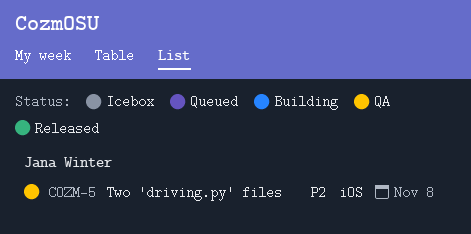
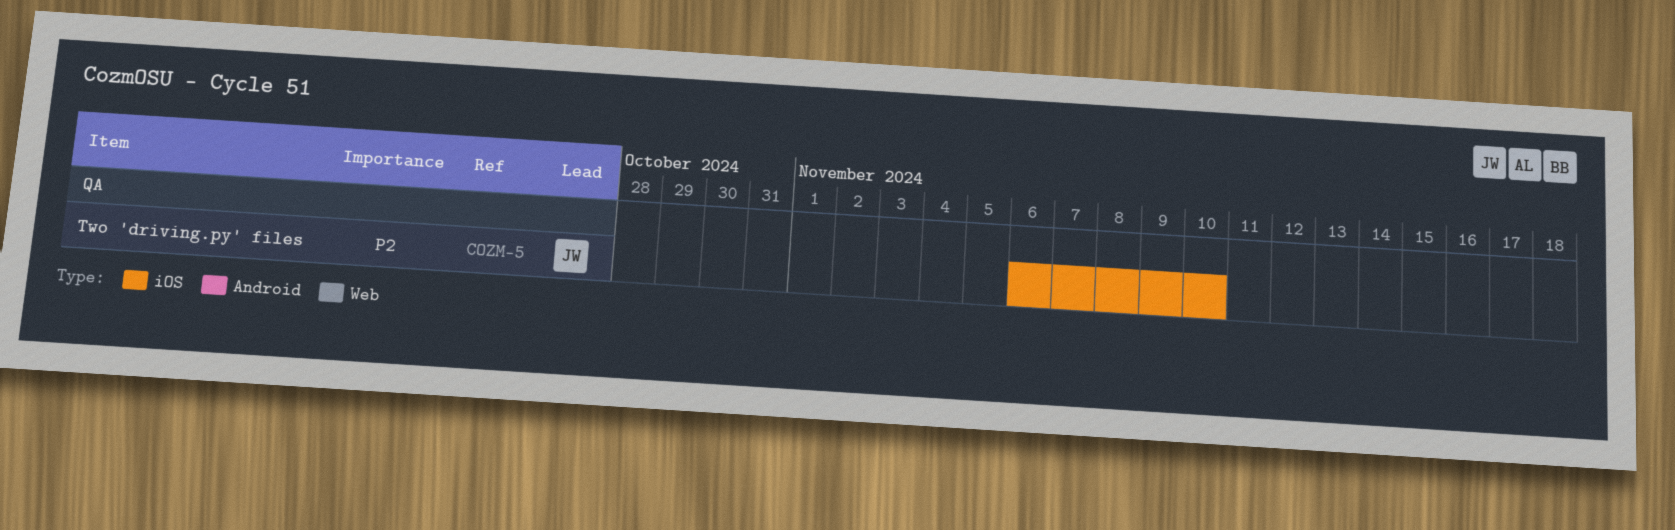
COZM-5, due: Nov 8 -> Nov 10

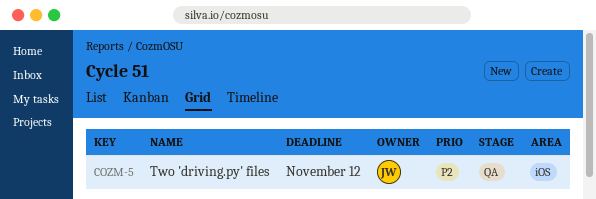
COZM-5, due: Nov 10 -> Nov 12

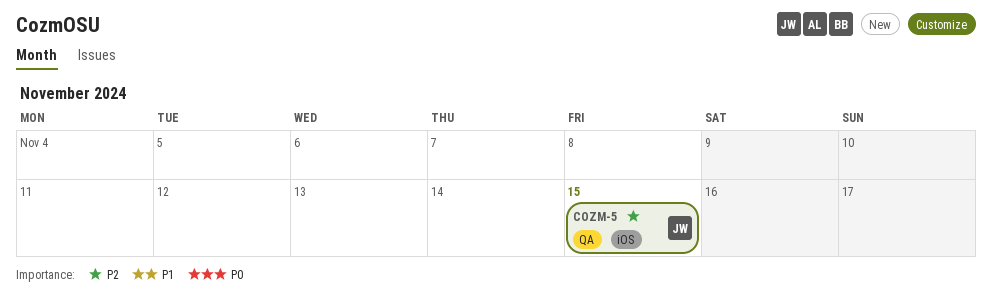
COZM-5, due: Nov 12 -> Nov 15

